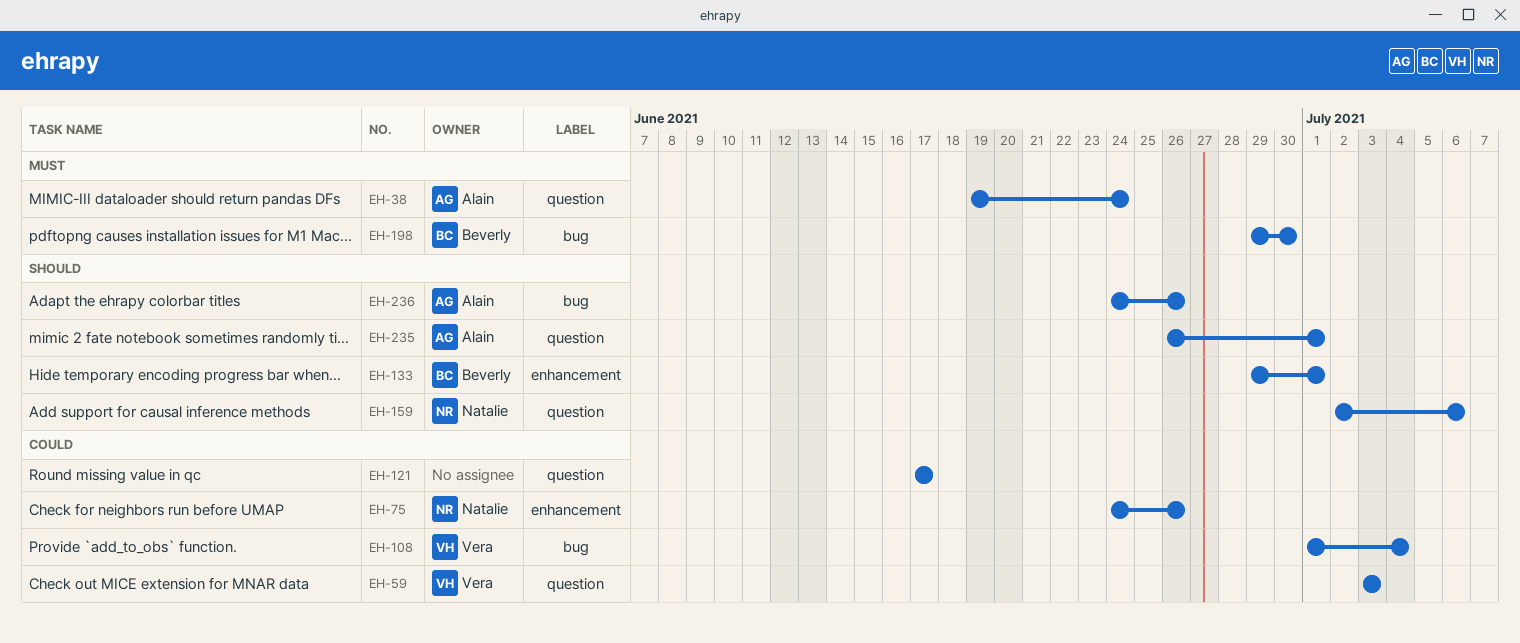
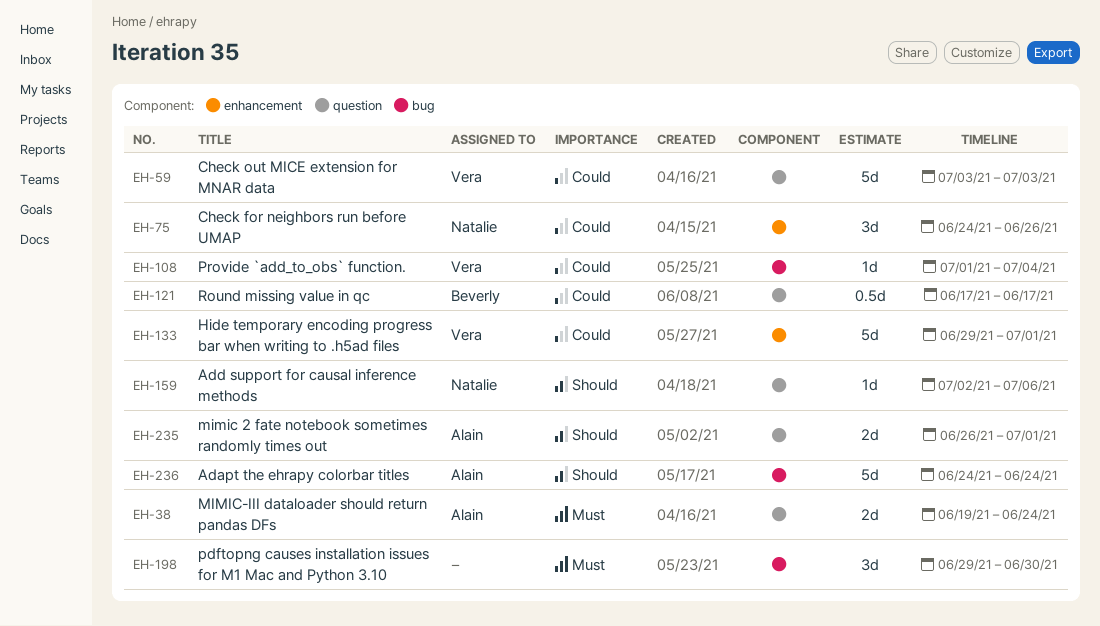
EH-121, owner: none -> Beverly
EH-133, owner: Beverly -> Vera
EH-133, priority: Should -> Could
EH-198, owner: Beverly -> none
EH-236, due: Jun 26 -> Jun 24

